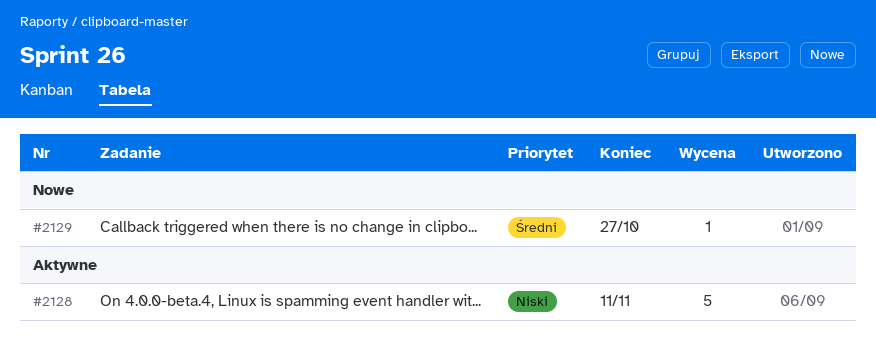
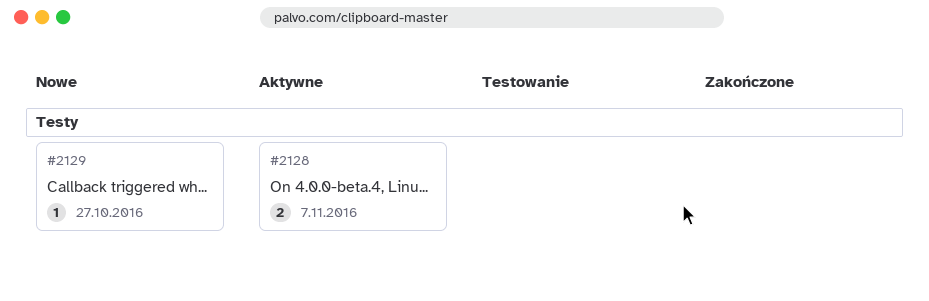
#2128, estimate: 5 -> 2
#2128, due: Nov 11 -> Nov 7

